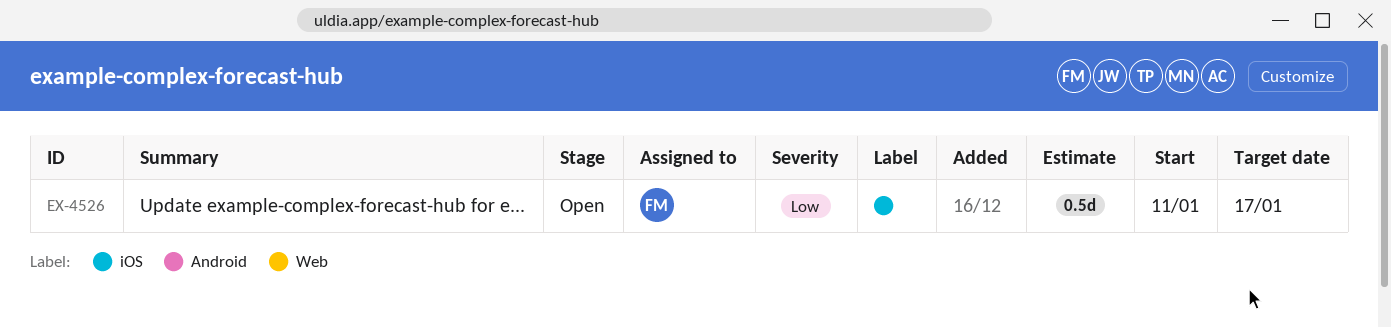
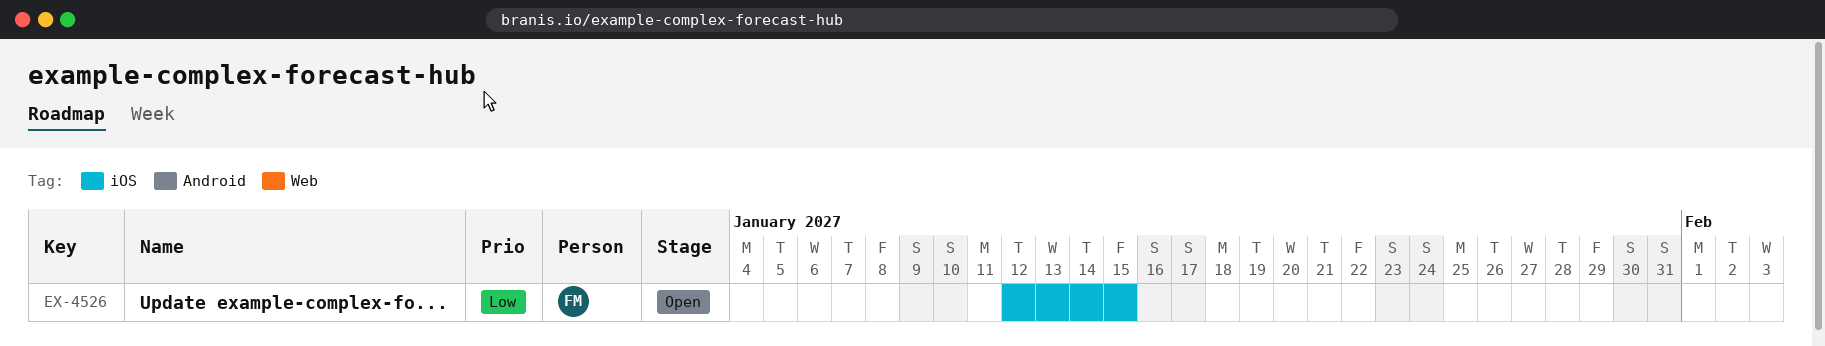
EX-4526, start: Jan 11 -> Jan 12
EX-4526, due: Jan 17 -> Jan 15

